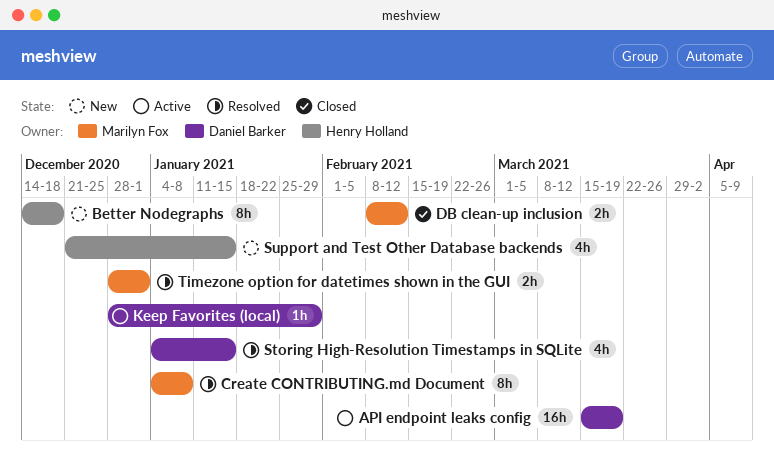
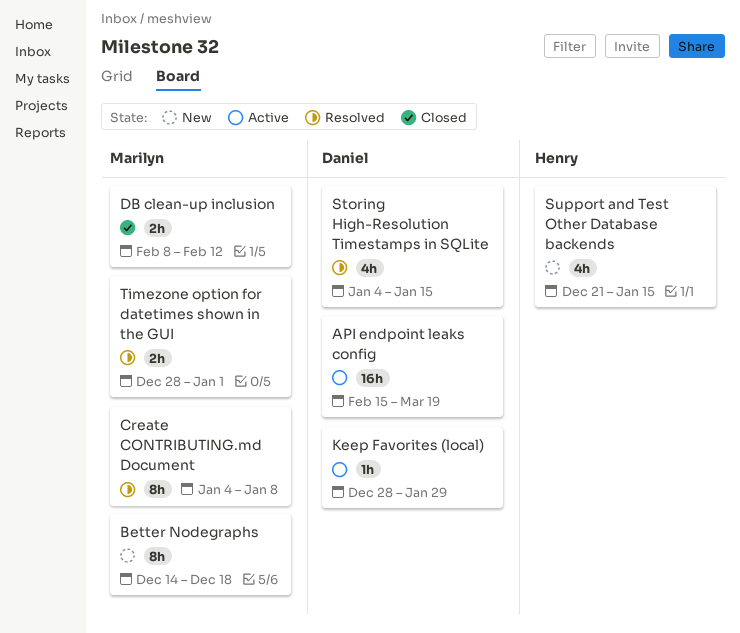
API endpoint leaks config, start: Mar 15 -> Feb 15
Better Nodegraphs, owner: Henry Holland -> Marilyn Fox

